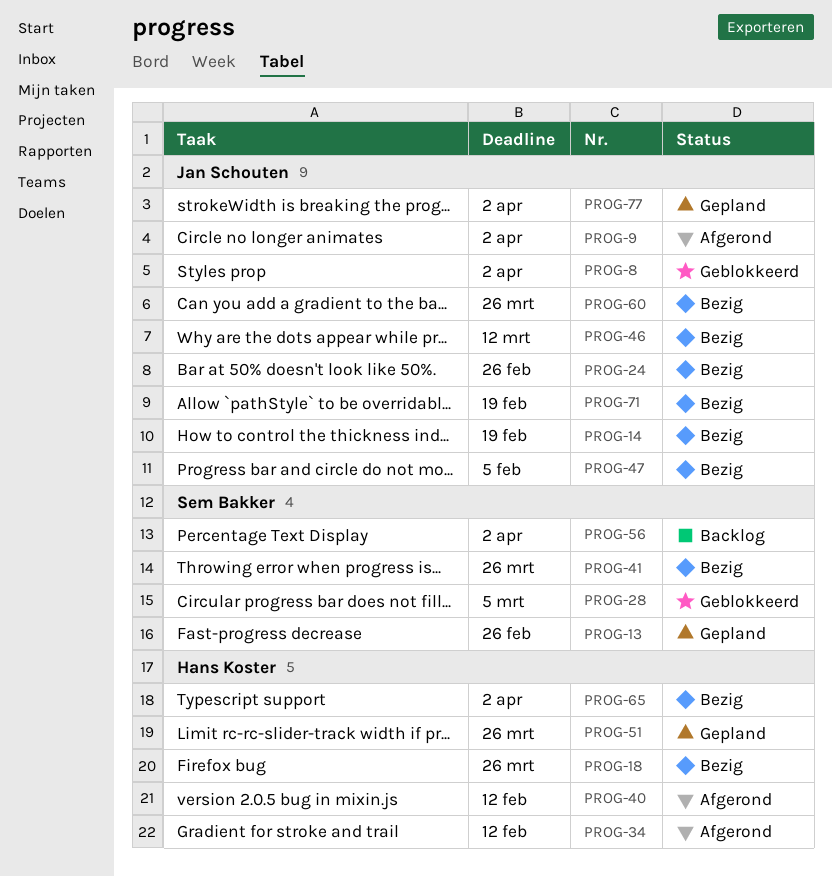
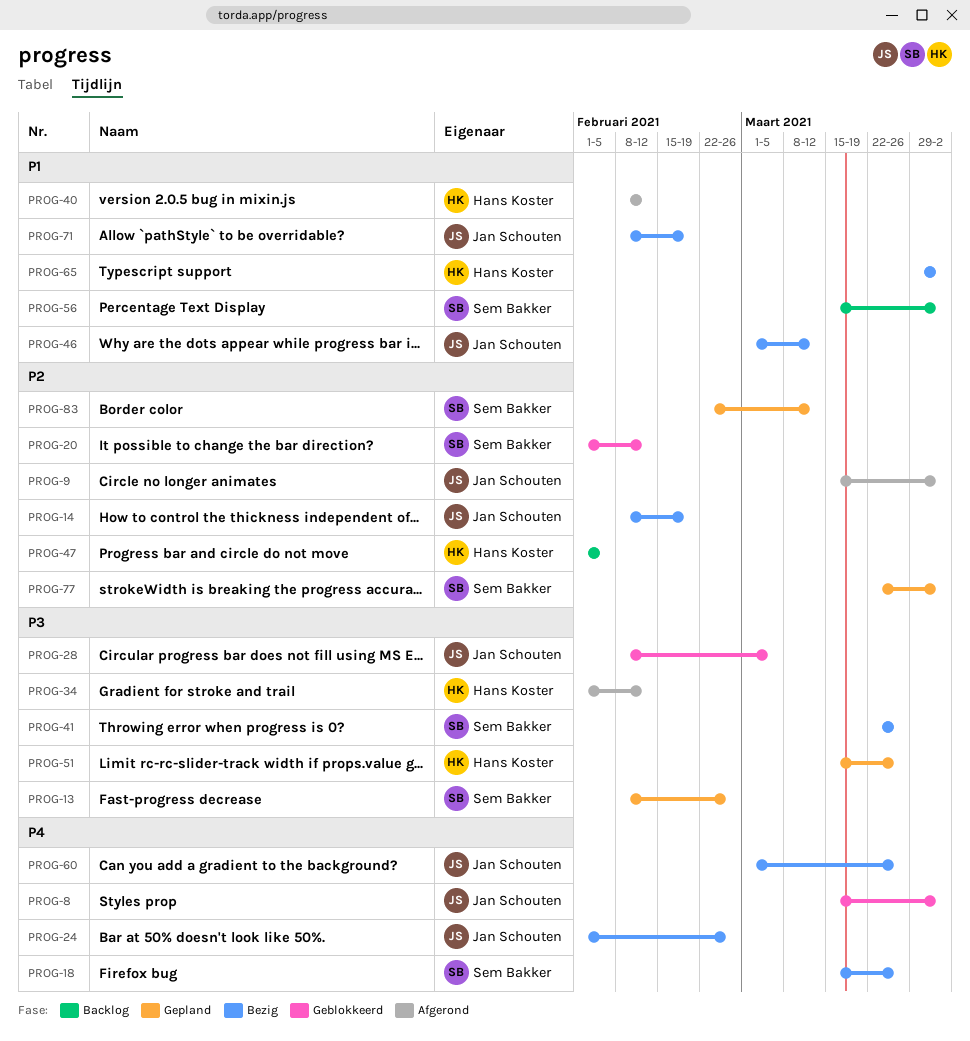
PROG-18, owner: Hans Koster -> Sem Bakker
PROG-20: none -> present
PROG-28, owner: Sem Bakker -> Jan Schouten
PROG-47, status: Bezig -> Backlog
PROG-47, owner: Jan Schouten -> Hans Koster
PROG-77, owner: Jan Schouten -> Sem Bakker
PROG-83: none -> present

